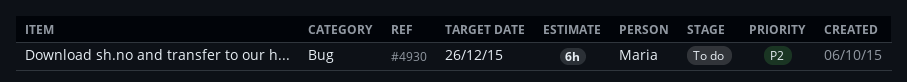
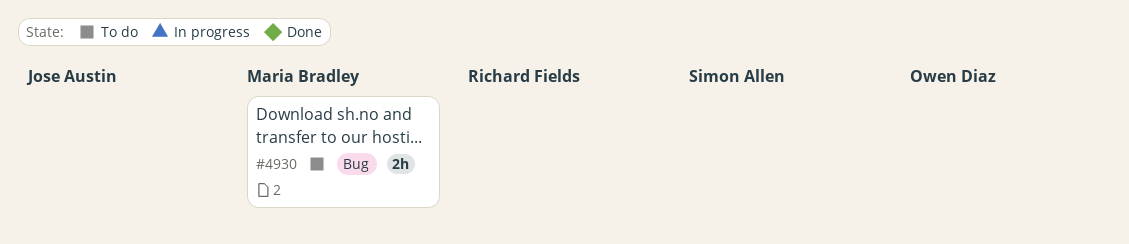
#4930, estimate: 6h -> 2h

